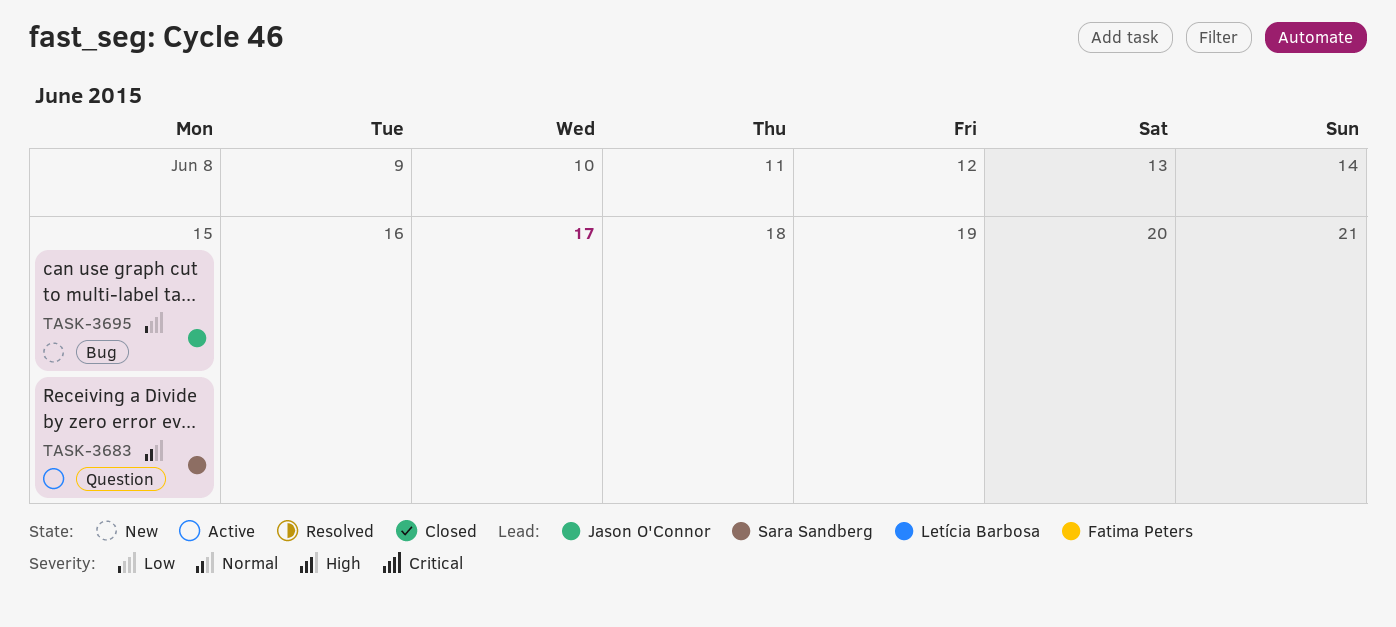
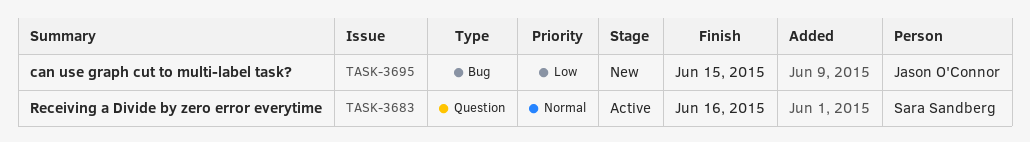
TASK-3683, due: Jun 15 -> Jun 16

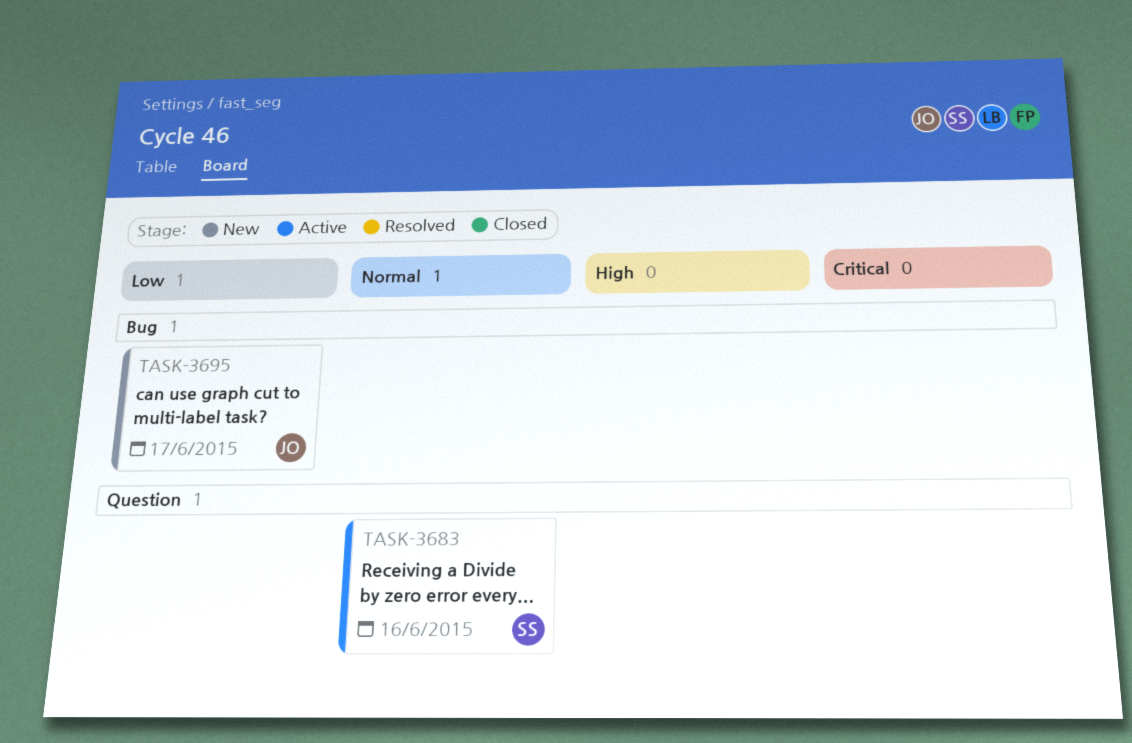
TASK-3695, due: Jun 15 -> Jun 17

